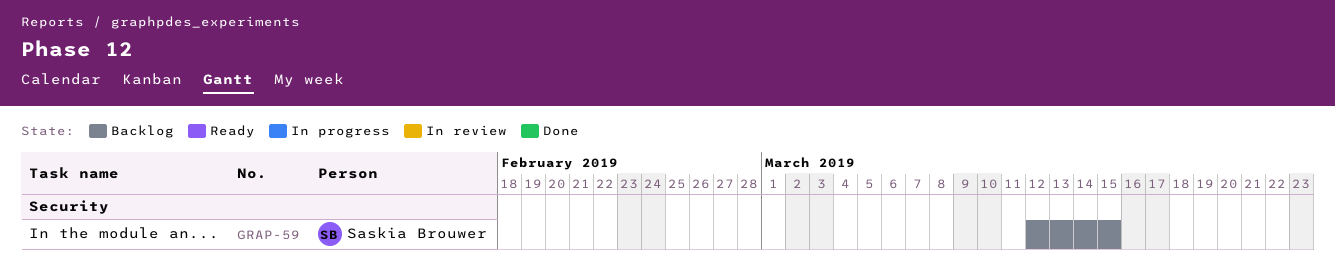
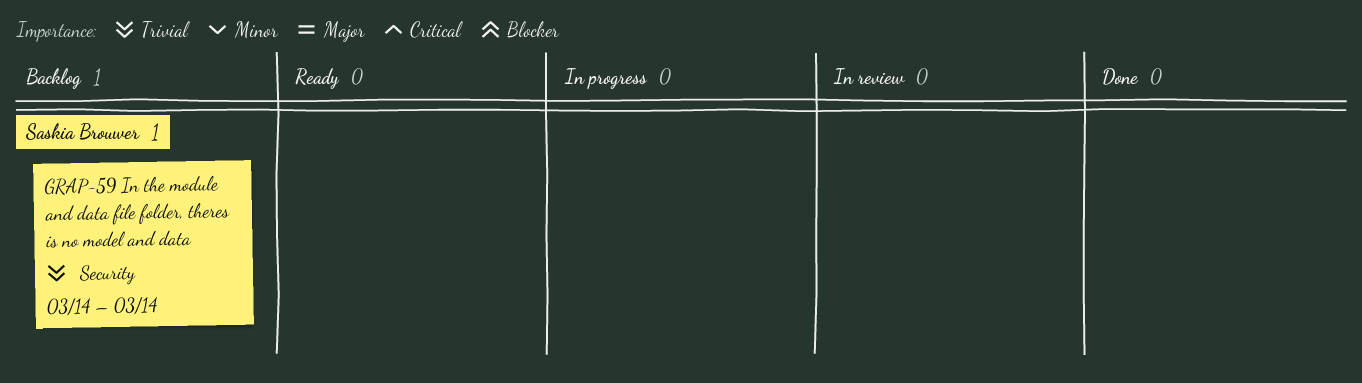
GRAP-59, start: Mar 12 -> Mar 14
GRAP-59, due: Mar 15 -> Mar 14

